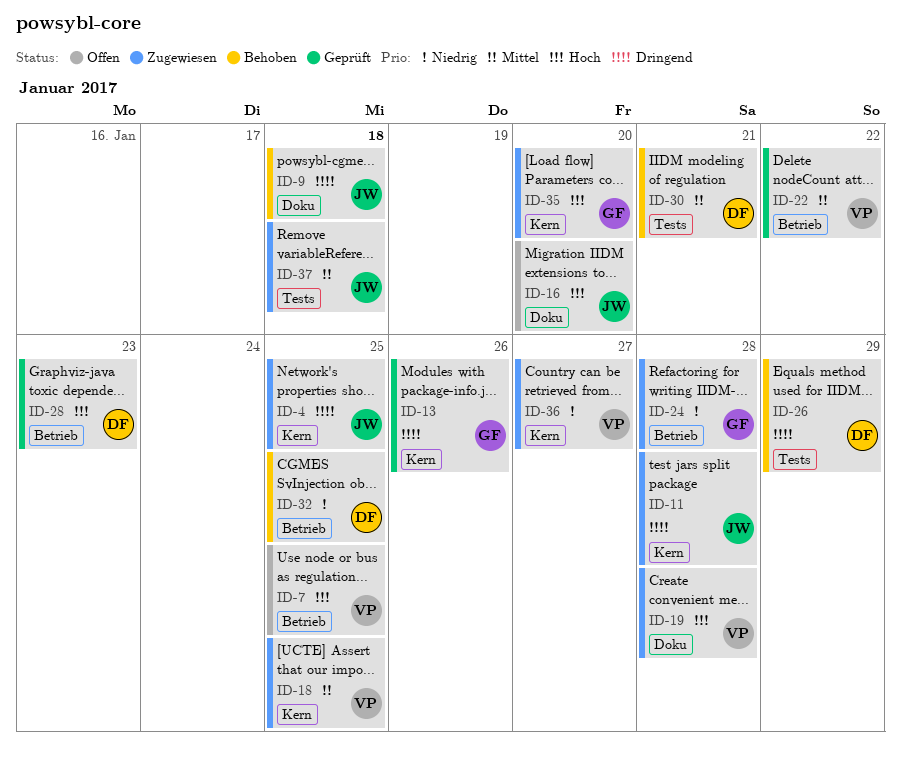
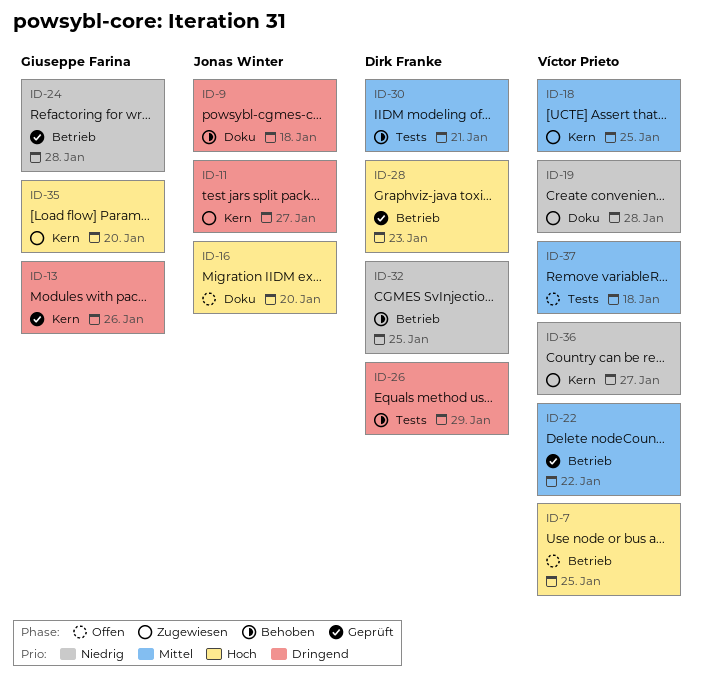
ID-4: present -> none
ID-11, due: Jan 28 -> Jan 27
ID-19, priority: Hoch -> Niedrig
ID-24, status: Zugewiesen -> Geprüft
ID-37, status: Zugewiesen -> Offen
ID-37, owner: Jonas Winter -> Víctor Prieto

